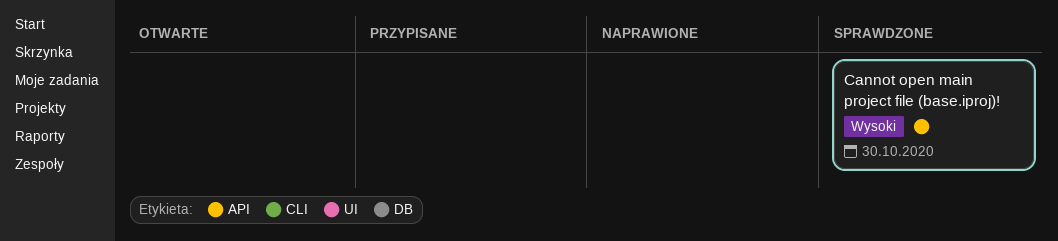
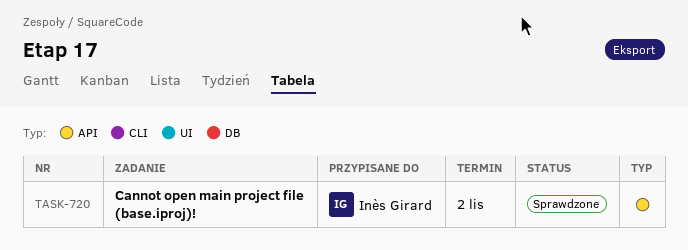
Cannot open main project file (base.iproj)!, due: Oct 30 -> Nov 2

